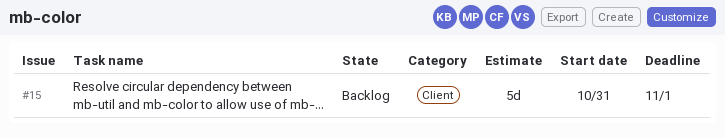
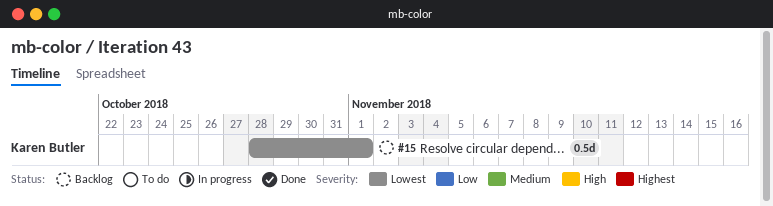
#15, estimate: 5d -> 0.5d
#15, start: Oct 31 -> Oct 28

